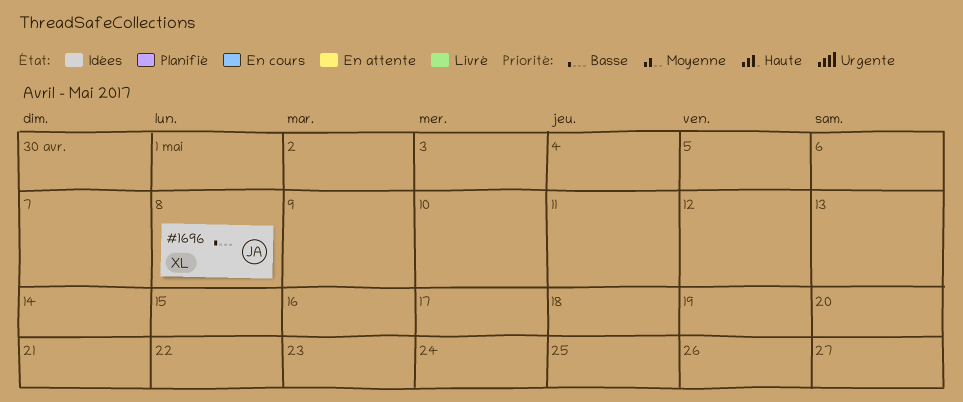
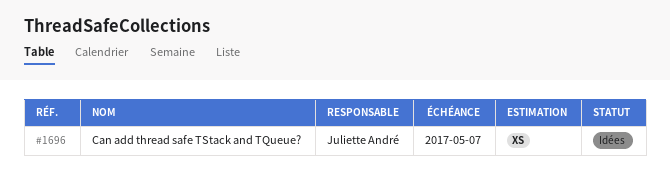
#1696, estimate: XL -> XS
#1696, due: May 8 -> May 7

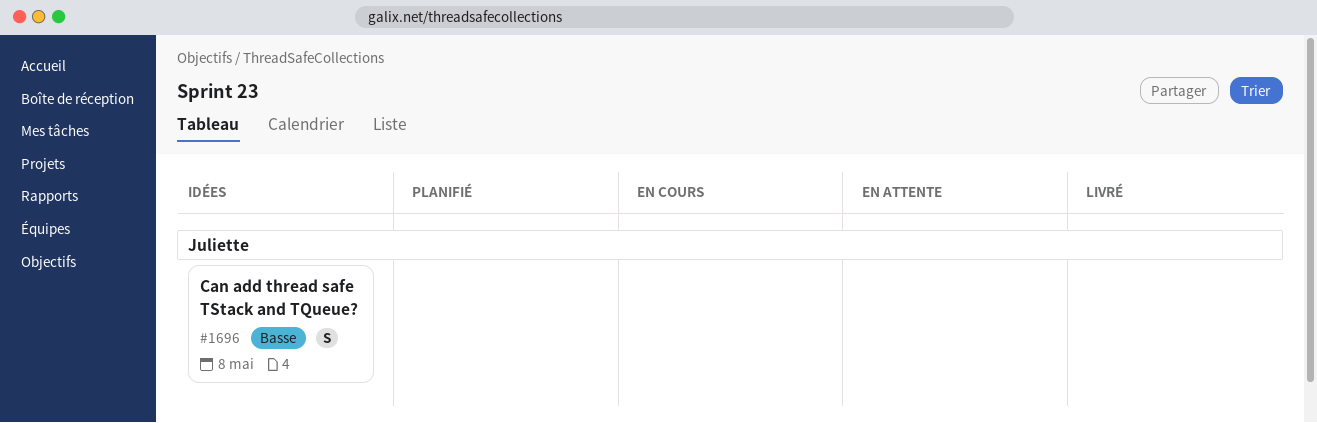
#1696, estimate: XS -> S
#1696, due: May 7 -> May 8

